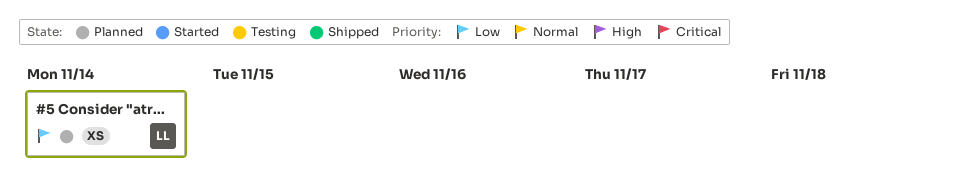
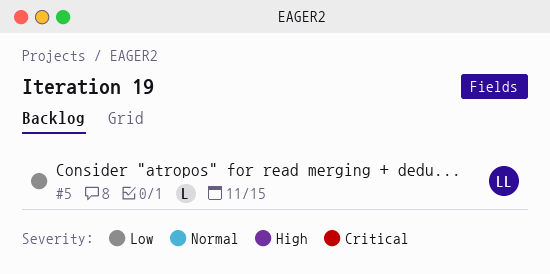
#5, estimate: XS -> L
#5, due: Nov 14 -> Nov 15

